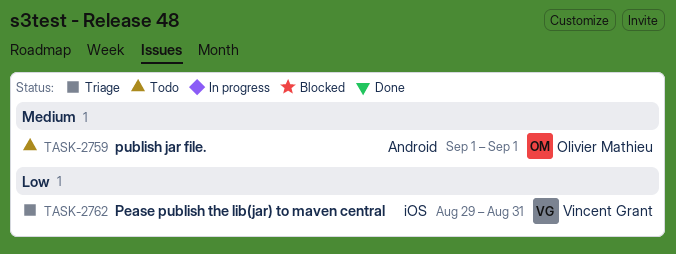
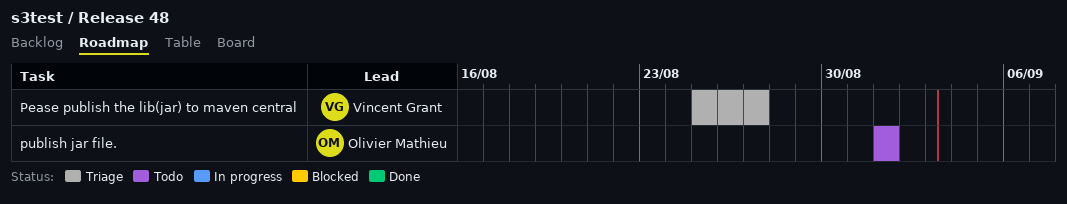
Pease publish the lib(jar) to maven central, start: Aug 29 -> Aug 25
Pease publish the lib(jar) to maven central, due: Aug 31 -> Aug 27

